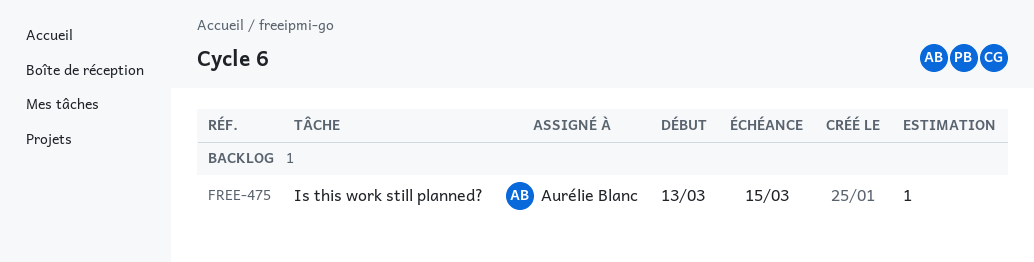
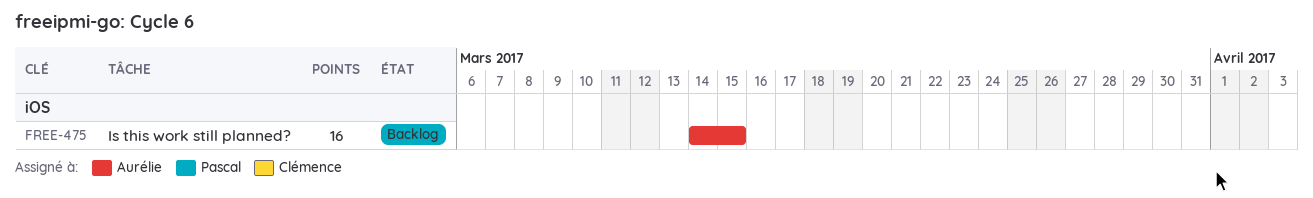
FREE-475, estimate: 1 -> 16
FREE-475, start: Mar 13 -> Mar 14

